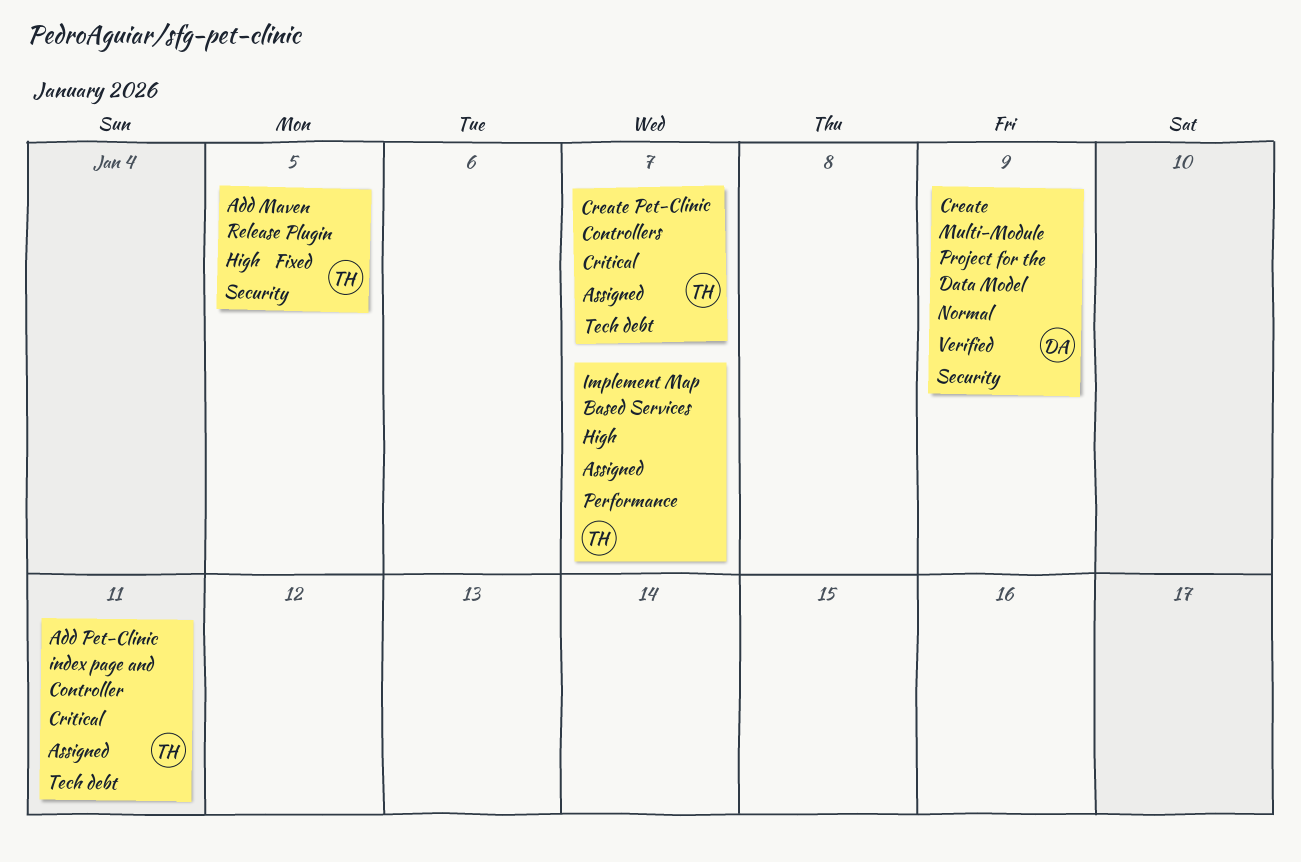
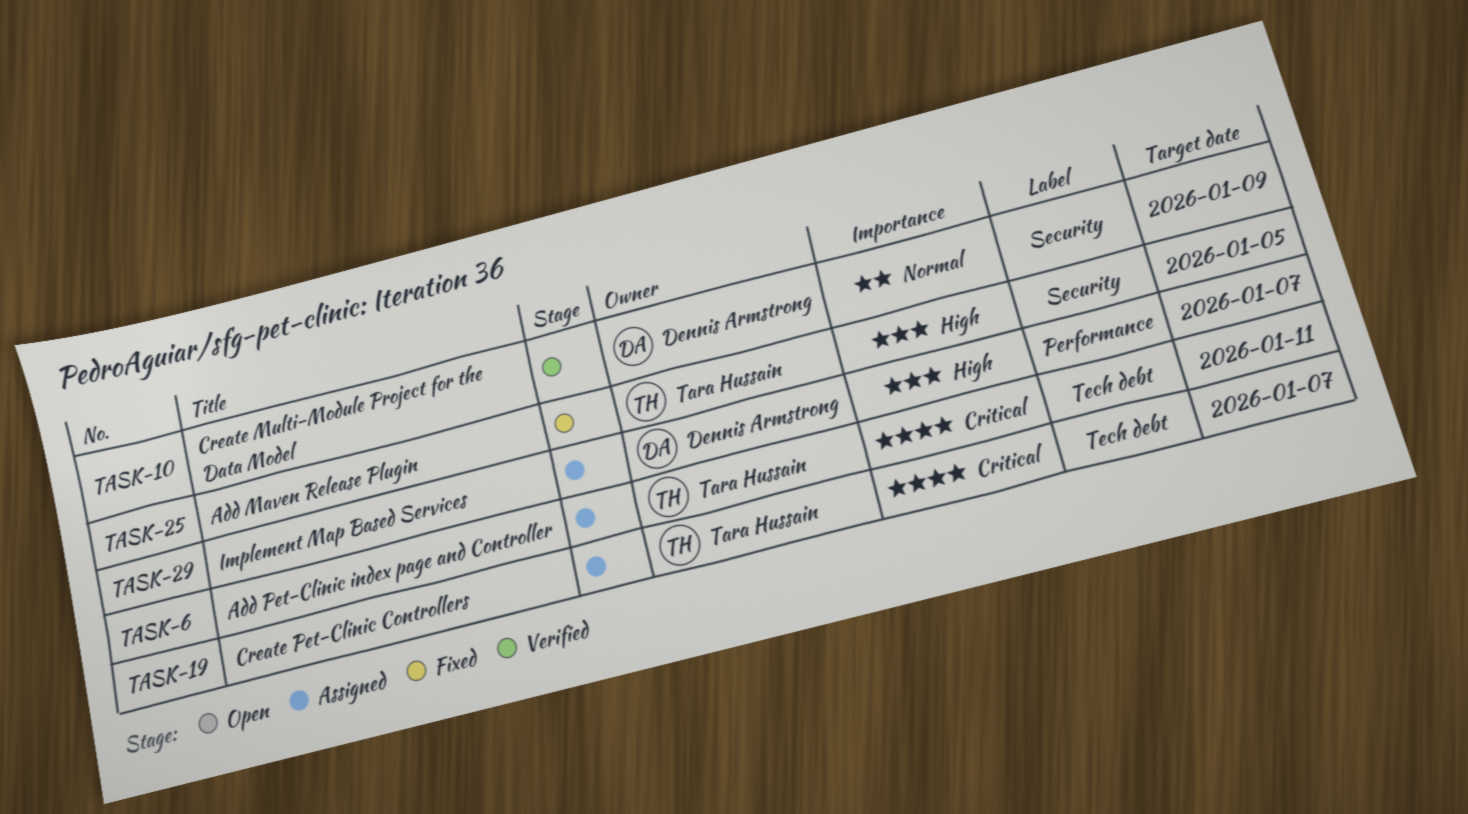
Implement Map Based Services, owner: Tara Hussain -> Dennis Armstrong

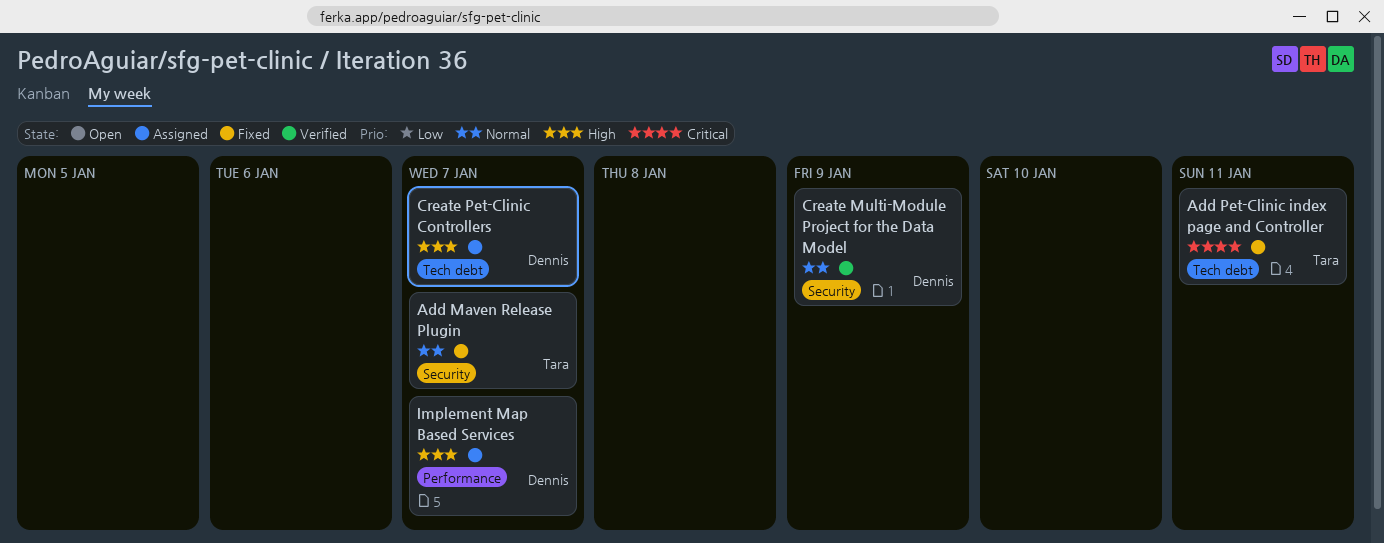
Add Maven Release Plugin, priority: High -> Normal
Add Maven Release Plugin, due: Jan 5 -> Jan 7
Add Pet-Clinic index page and Controller, status: Assigned -> Fixed
Create Pet-Clinic Controllers, owner: Tara Hussain -> Dennis Armstrong
Create Pet-Clinic Controllers, priority: Critical -> High

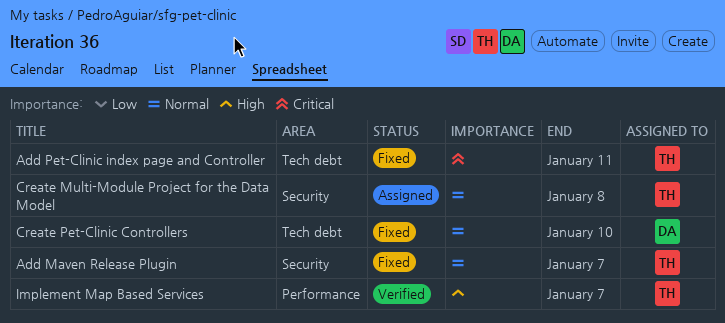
Create Multi-Module Project for the Data Model, status: Verified -> Assigned
Create Multi-Module Project for the Data Model, owner: Dennis -> Tara
Create Multi-Module Project for the Data Model, due: Jan 9 -> Jan 8
Create Pet-Clinic Controllers, status: Assigned -> Fixed
Create Pet-Clinic Controllers, priority: High -> Normal
Create Pet-Clinic Controllers, due: Jan 7 -> Jan 10
Implement Map Based Services, status: Assigned -> Verified
Implement Map Based Services, owner: Dennis -> Tara

